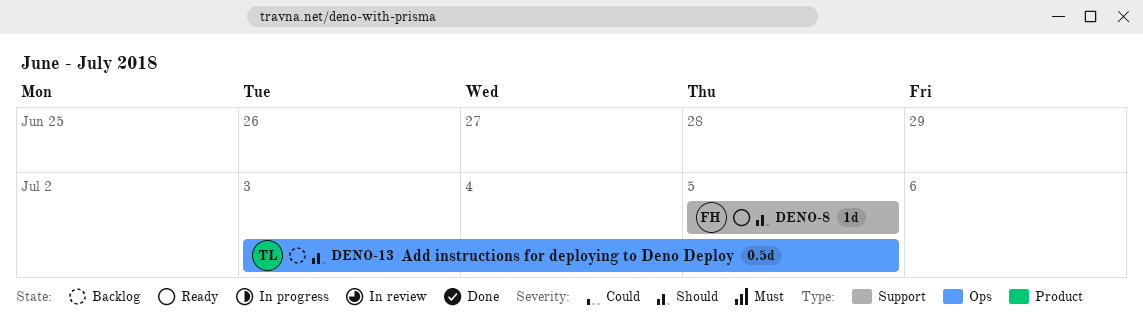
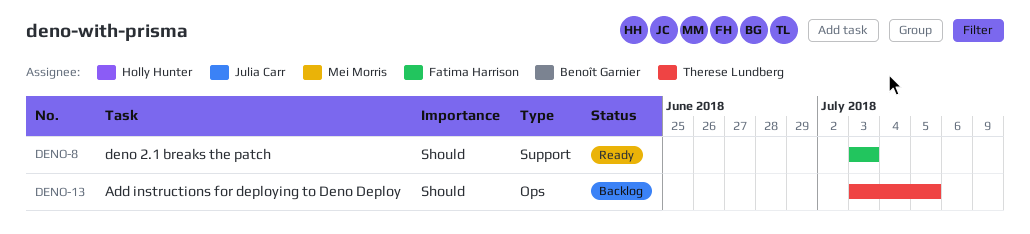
DENO-8, start: Jul 5 -> Jul 3
DENO-8, due: Jul 5 -> Jul 3

